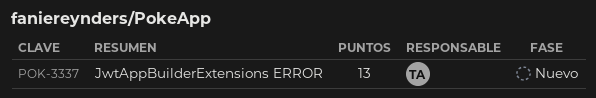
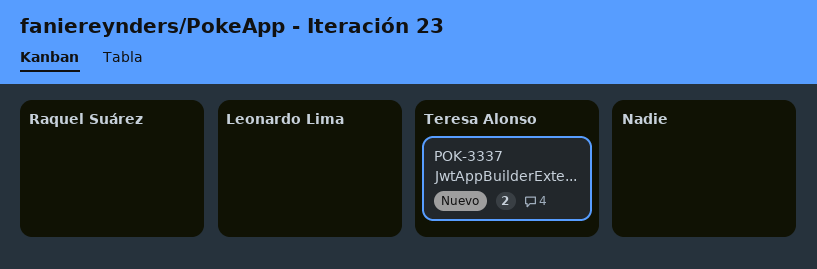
POK-3337, estimate: 13 -> 2

